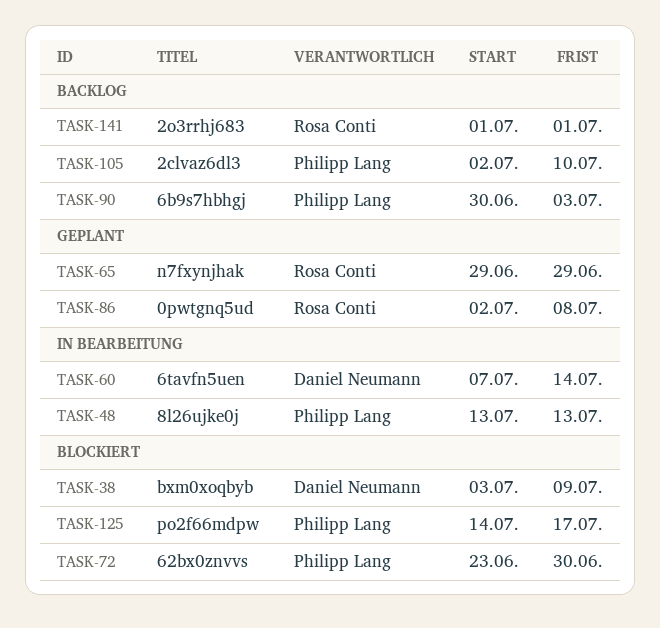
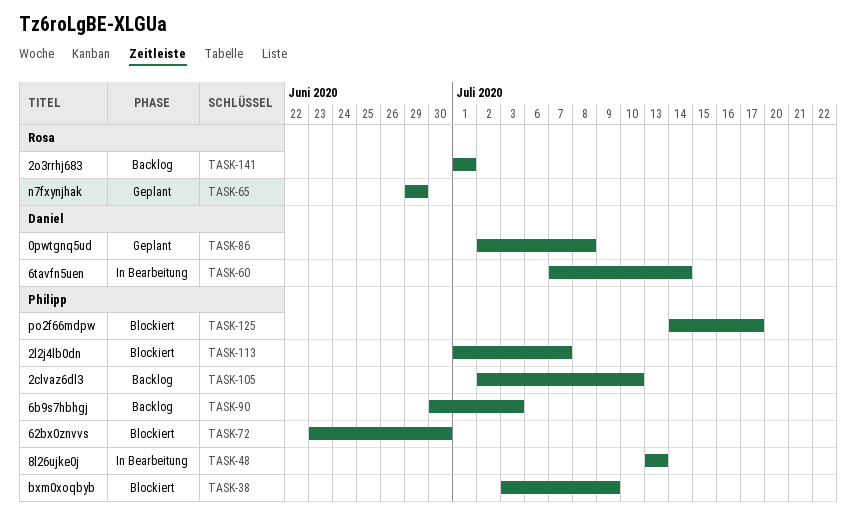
TASK-38, owner: Daniel Neumann -> Philipp Lang
TASK-86, owner: Rosa Conti -> Daniel Neumann
TASK-113: none -> present

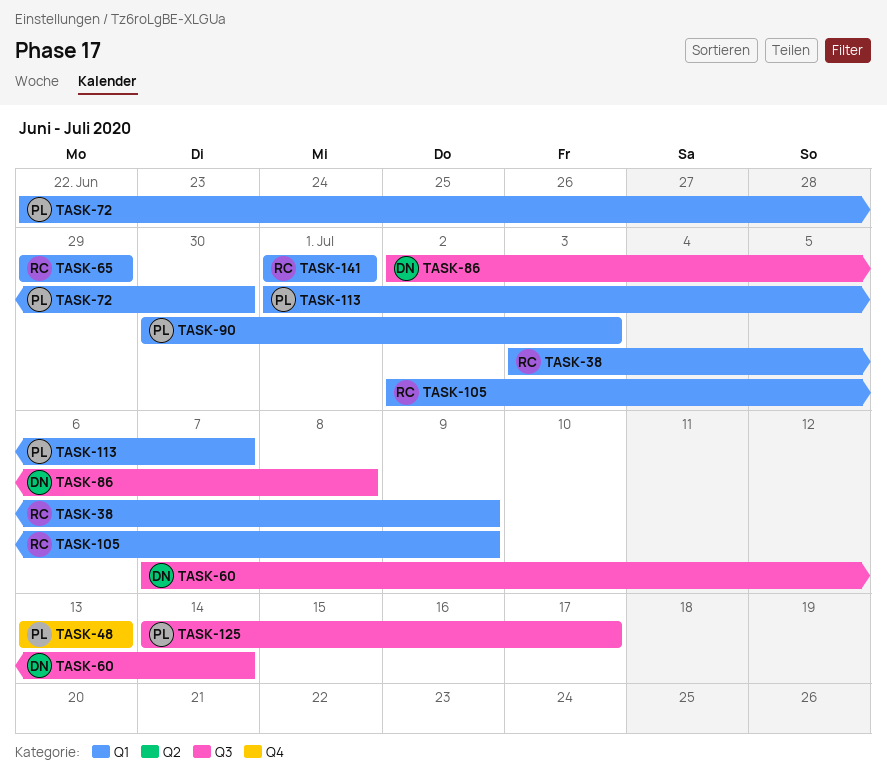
TASK-38, owner: Philipp -> Rosa
TASK-72, start: Jun 23 -> Jun 22
TASK-105, owner: Philipp -> Rosa
TASK-105, due: Jul 10 -> Jul 9

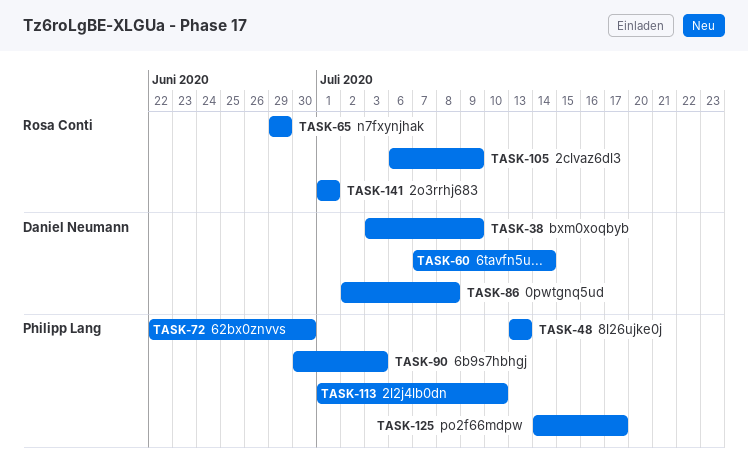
TASK-38, owner: Rosa Conti -> Daniel Neumann
TASK-105, start: Jul 2 -> Jul 6
TASK-113, due: Jul 7 -> Jul 10

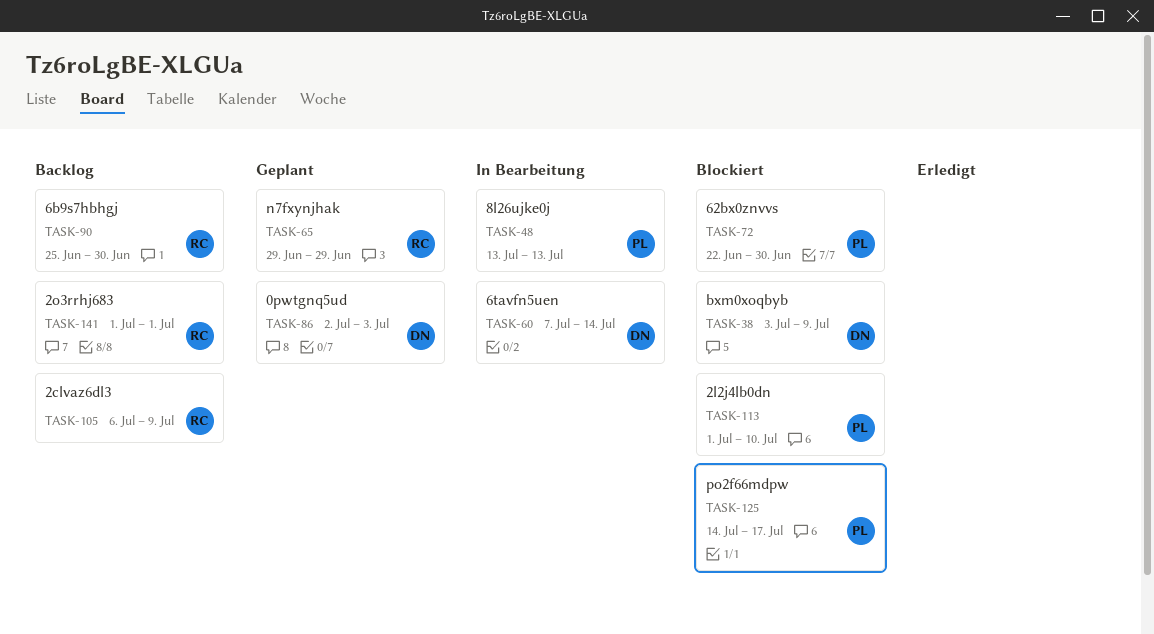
TASK-86, due: Jul 8 -> Jul 3
TASK-90, owner: Philipp Lang -> Rosa Conti
TASK-90, start: Jun 30 -> Jun 25
TASK-90, due: Jul 3 -> Jun 30

